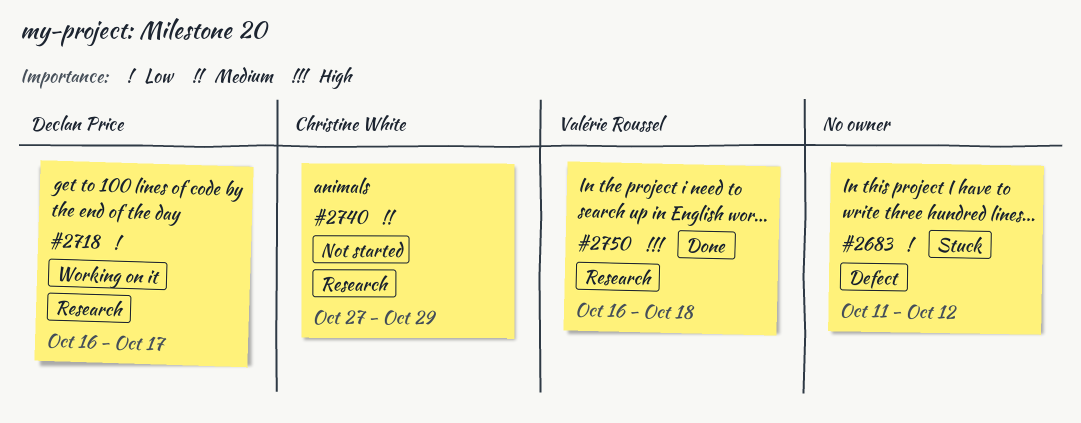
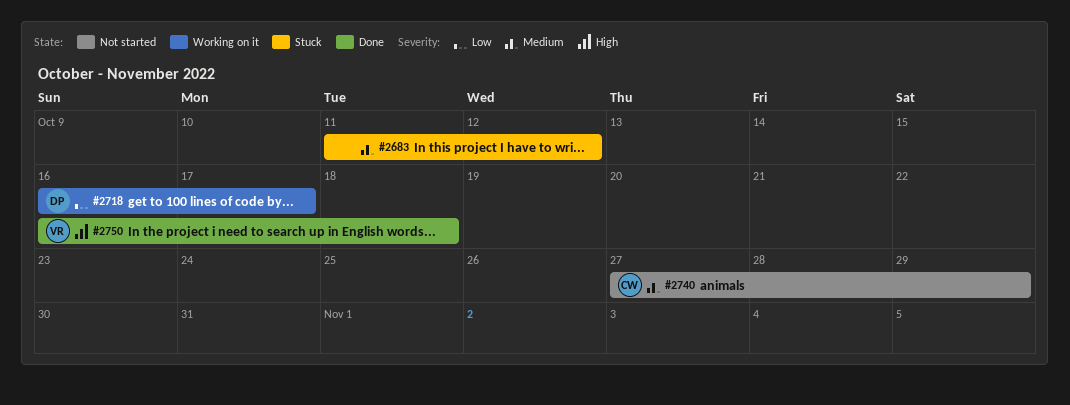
#2683, priority: Low -> Medium

